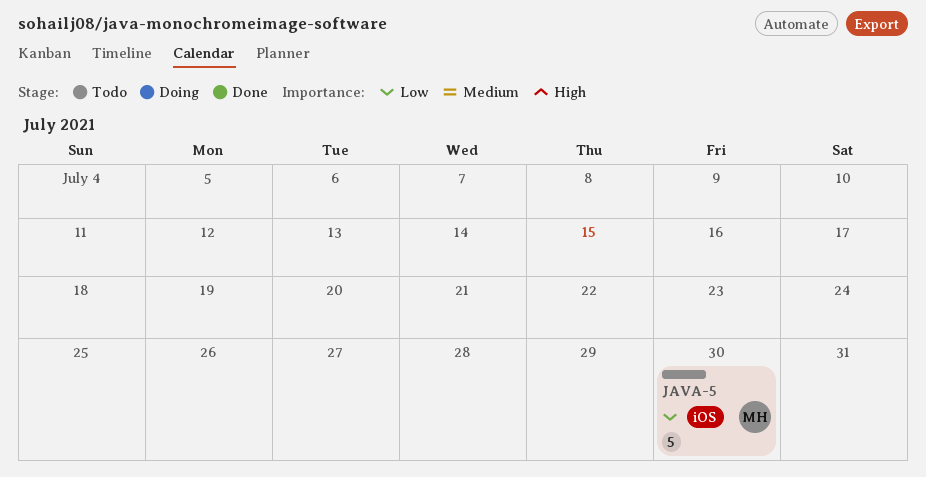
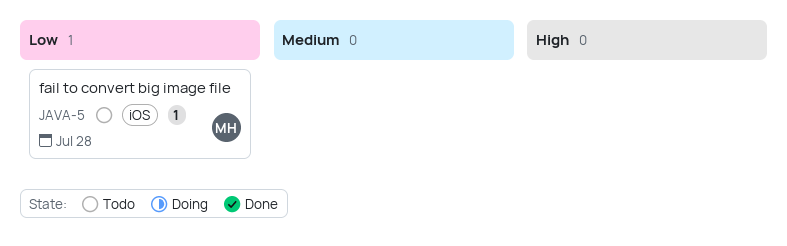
JAVA-5, estimate: 5 -> 1
JAVA-5, due: Jul 30 -> Jul 28

